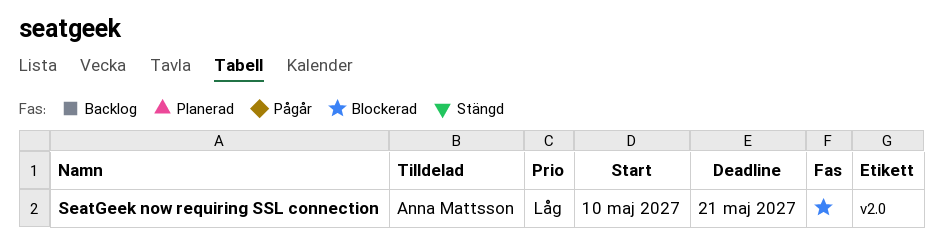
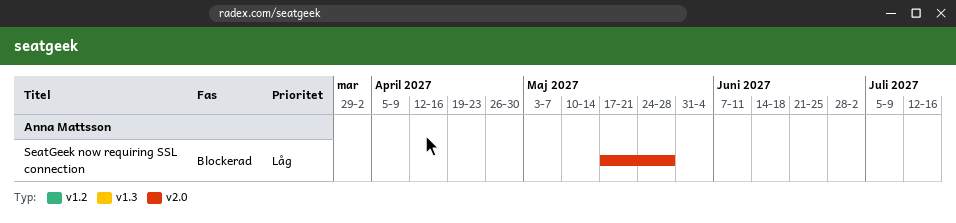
SeatGeek now requiring SSL connection, start: May 10 -> May 17
SeatGeek now requiring SSL connection, due: May 21 -> May 28

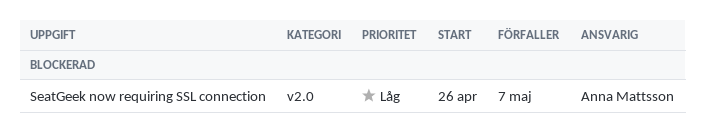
SeatGeek now requiring SSL connection, start: May 17 -> Apr 26
SeatGeek now requiring SSL connection, due: May 28 -> May 7

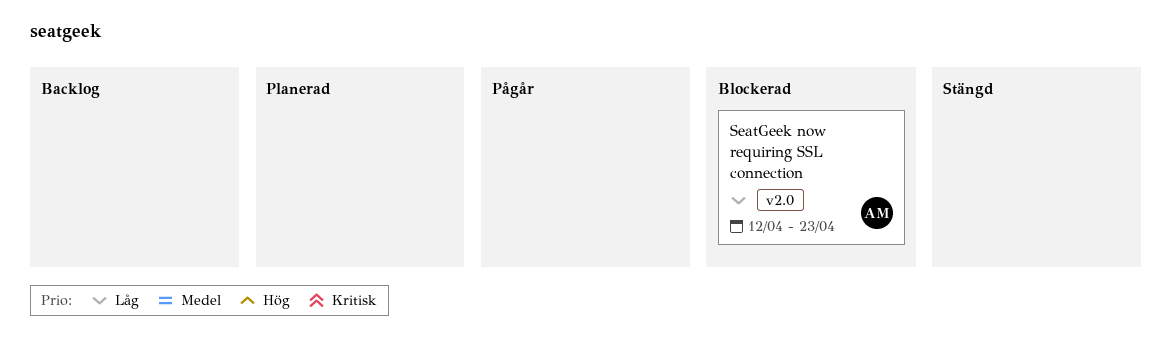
SeatGeek now requiring SSL connection, start: Apr 26 -> Apr 12
SeatGeek now requiring SSL connection, due: May 7 -> Apr 23

